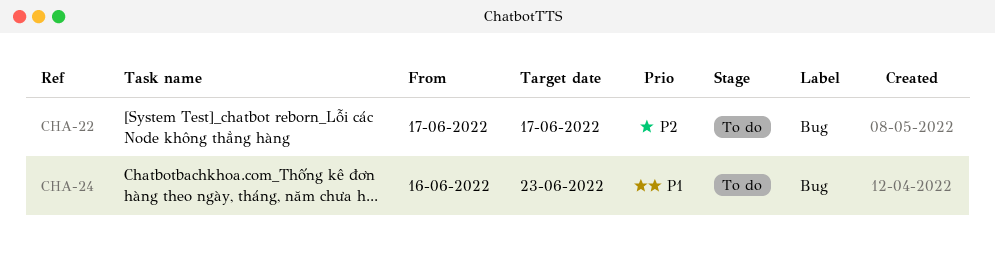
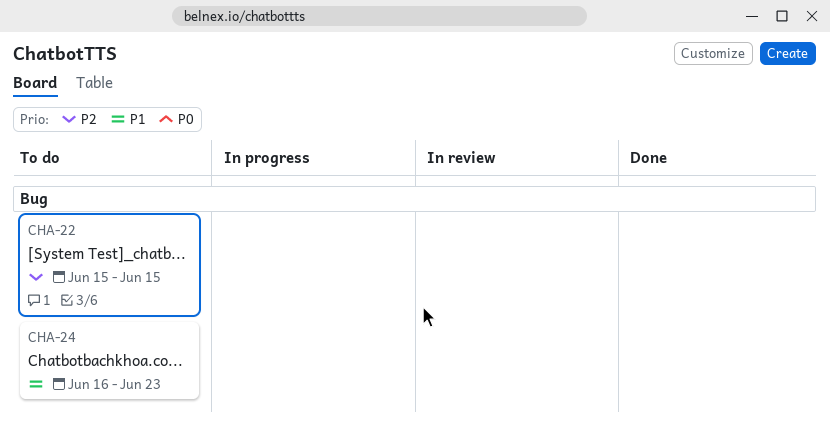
CHA-22, start: Jun 17 -> Jun 15
CHA-22, due: Jun 17 -> Jun 15

